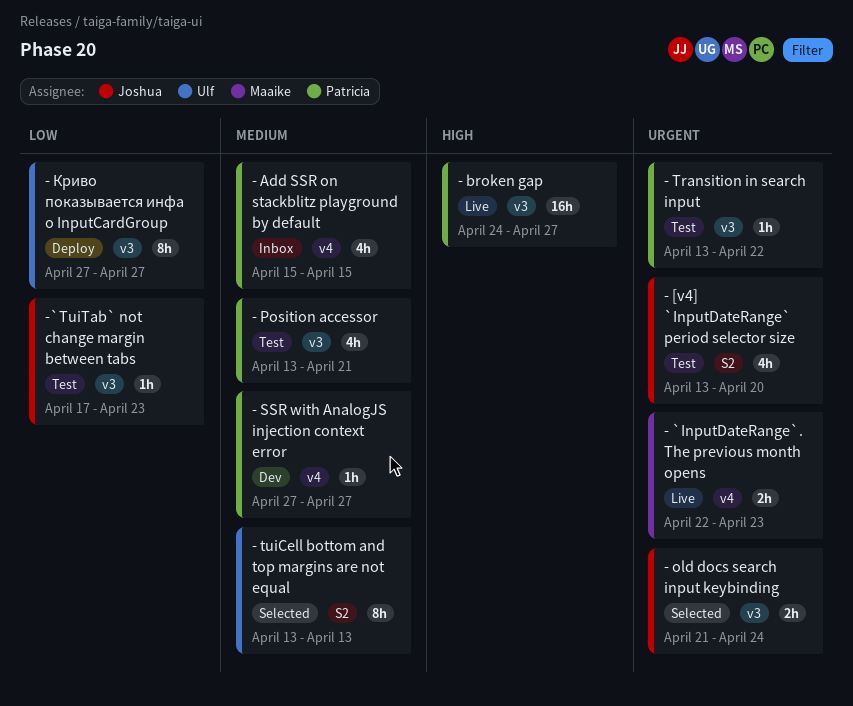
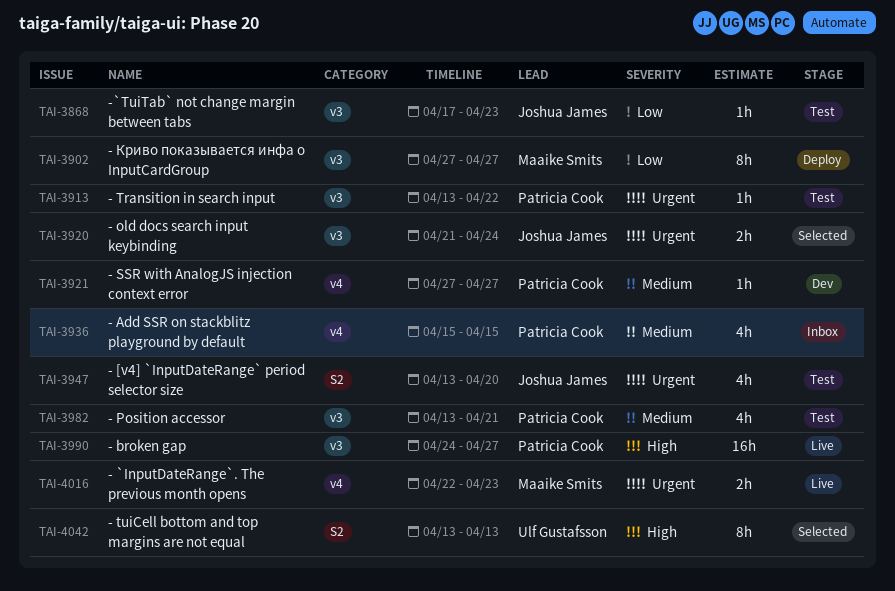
- tuiCell bottom and top margins are not equal, priority: Medium -> High
- Криво показывается инфа о InputCardGroup, owner: Ulf Gustafsson -> Maaike Smits

